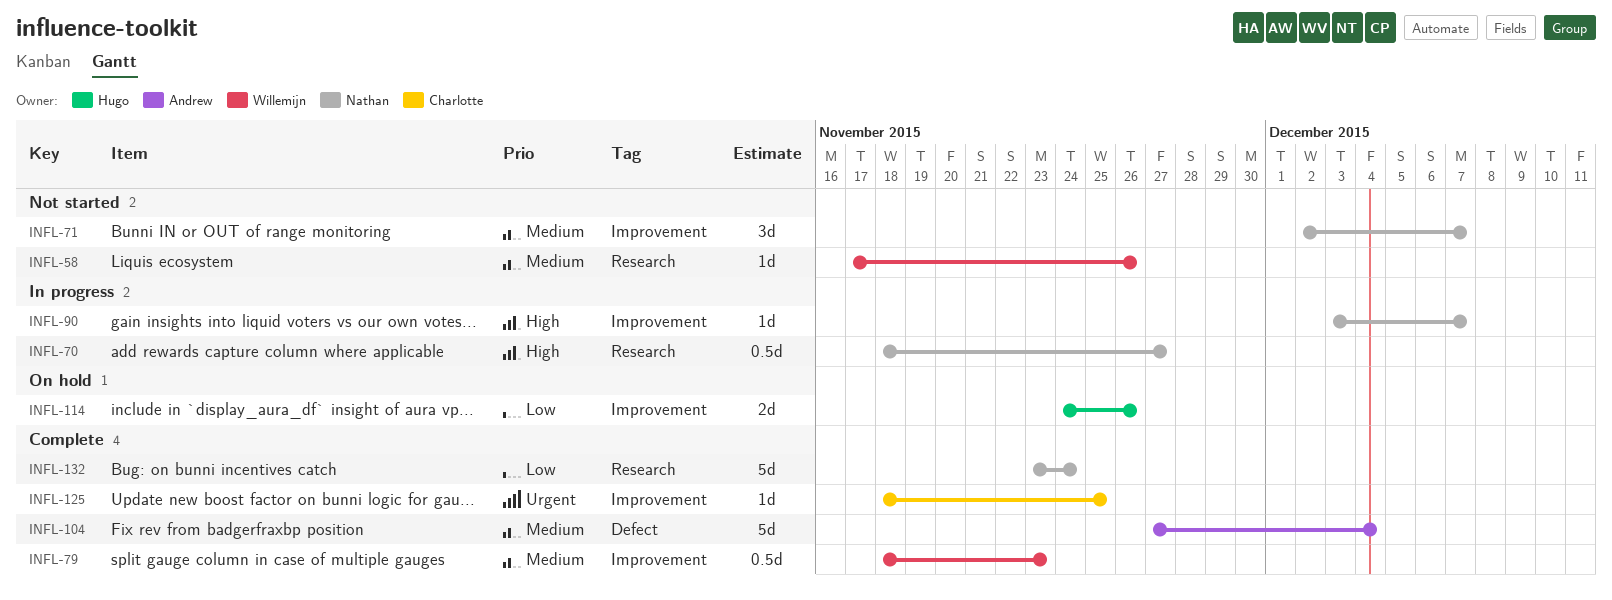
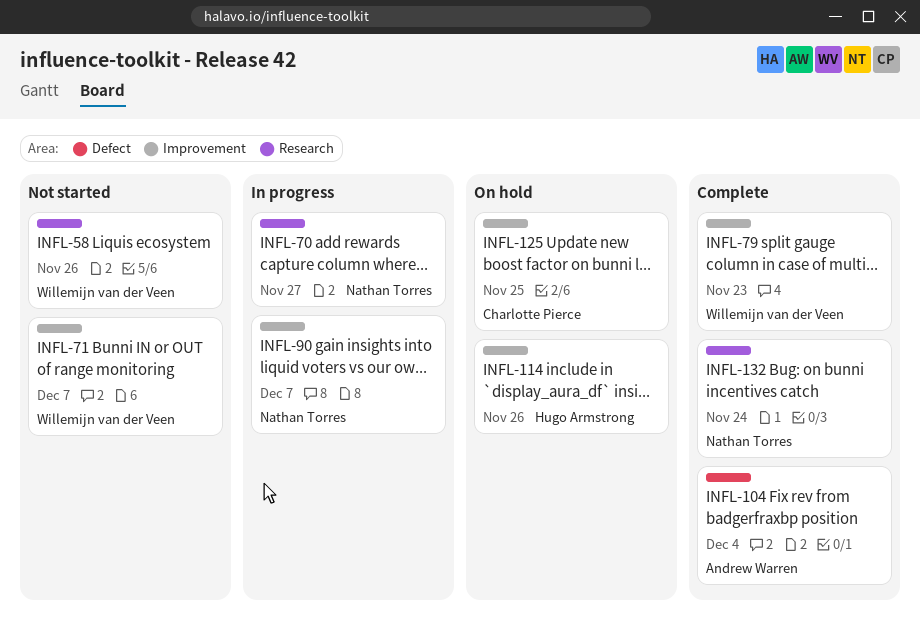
INFL-71, owner: Nathan Torres -> Willemijn van der Veen
INFL-125, status: Complete -> On hold

